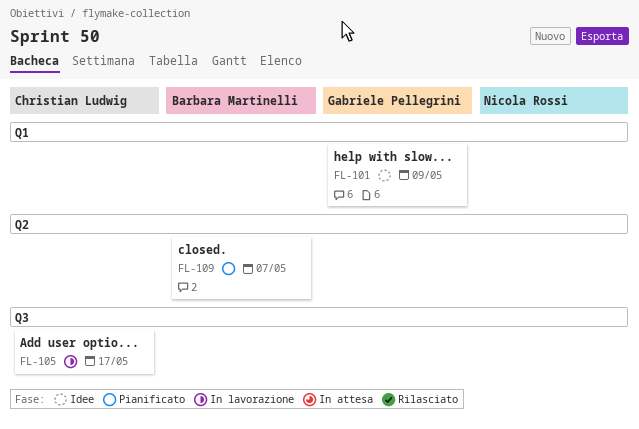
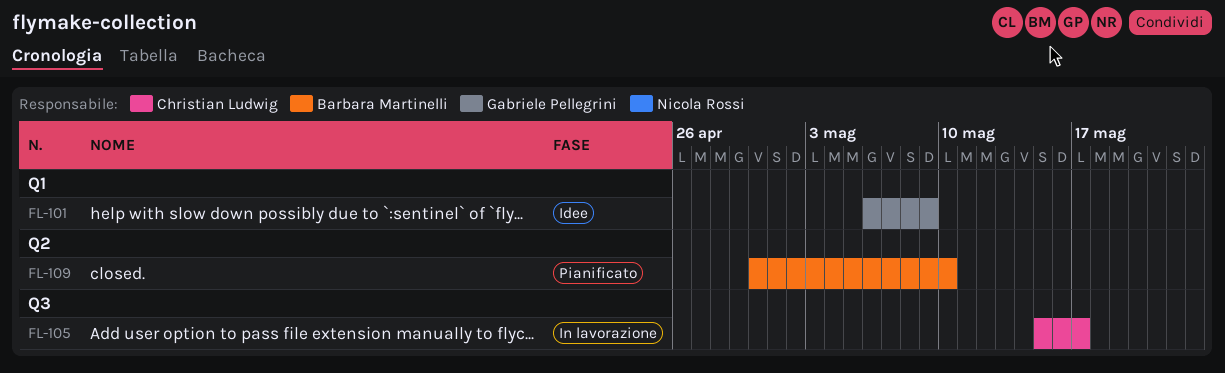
FL-109, due: May 7 -> May 10

